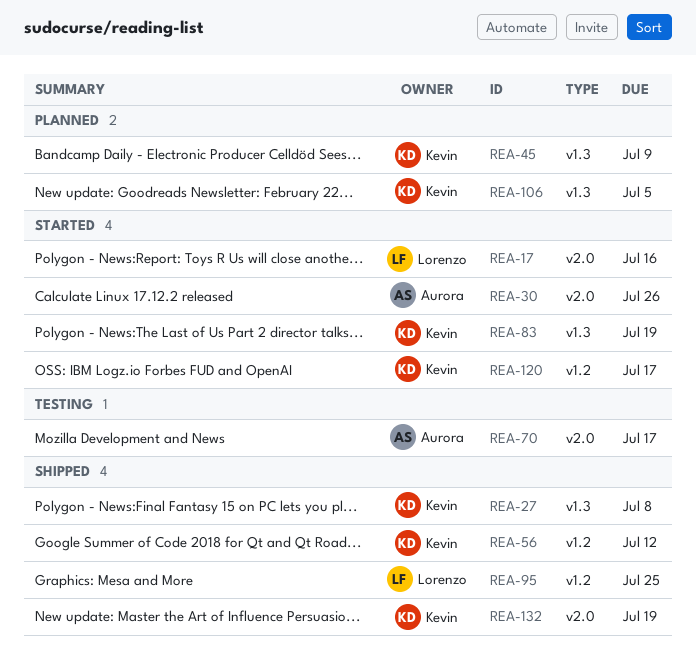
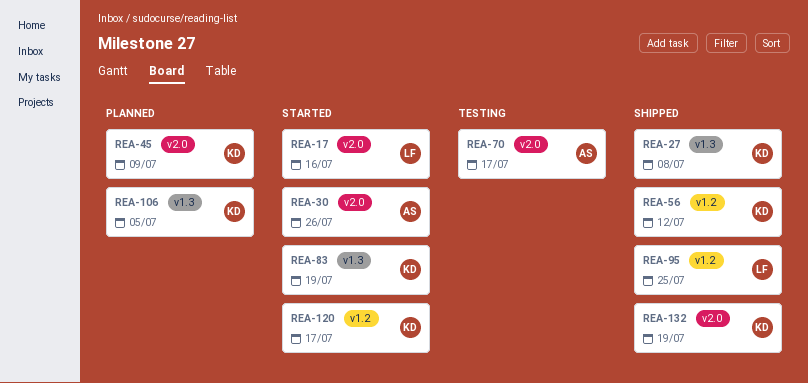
REA-45, label: v1.3 -> v2.0

